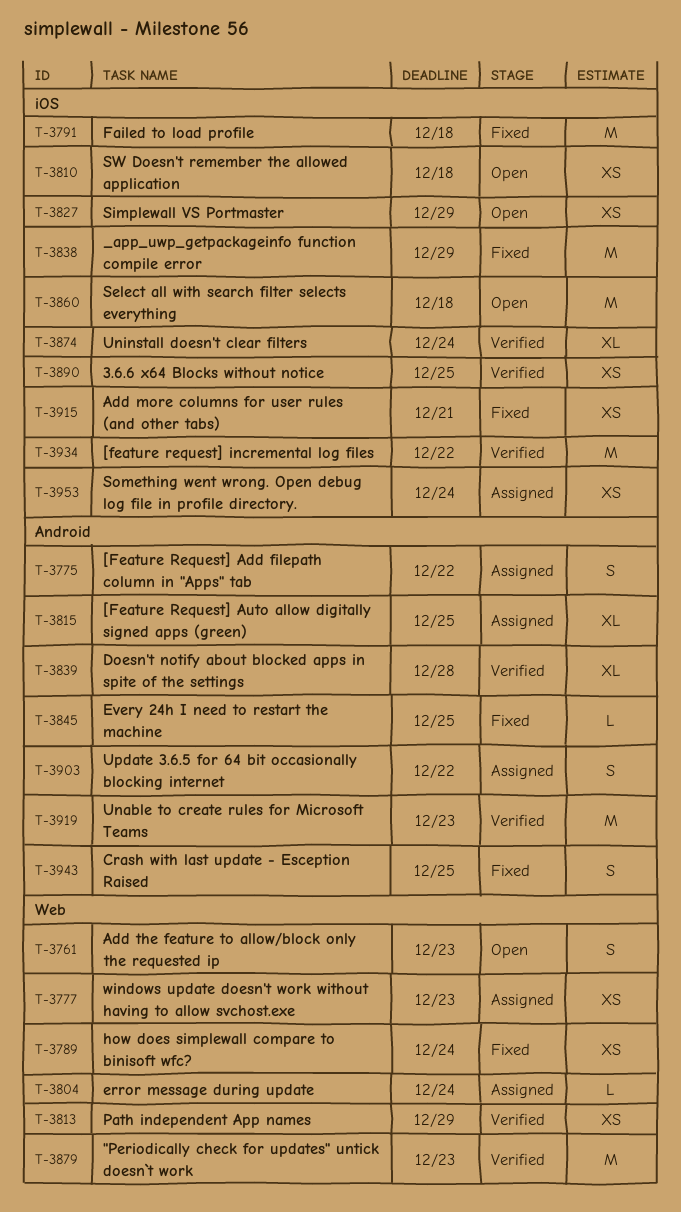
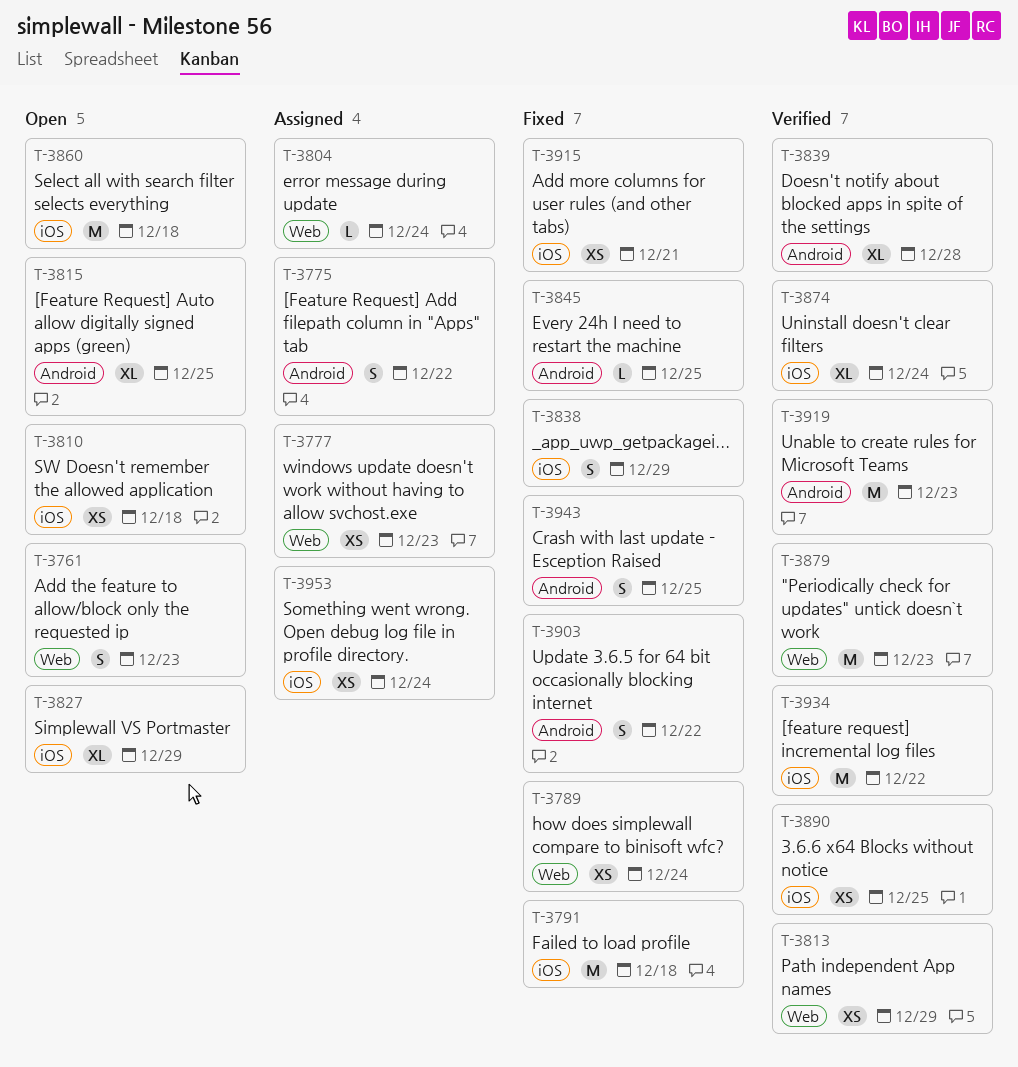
T-3815, status: Assigned -> Open
T-3827, estimate: XS -> XL
T-3838, estimate: M -> S
T-3903, status: Assigned -> Fixed

